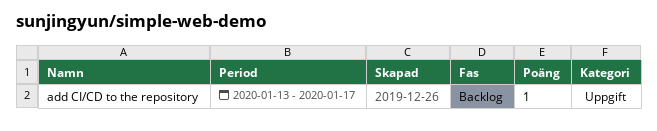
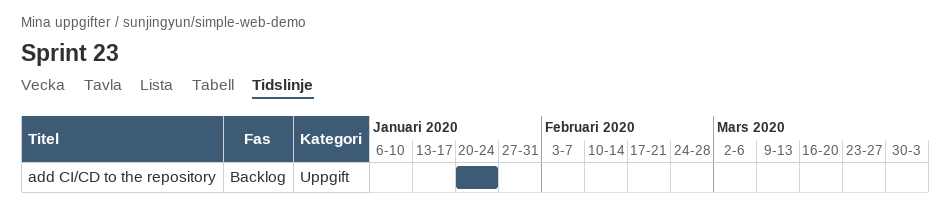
add CI/CD to the repository, start: Jan 13 -> Jan 20
add CI/CD to the repository, due: Jan 17 -> Jan 24

